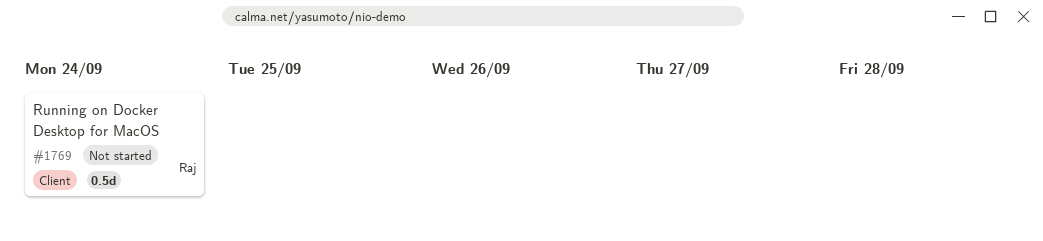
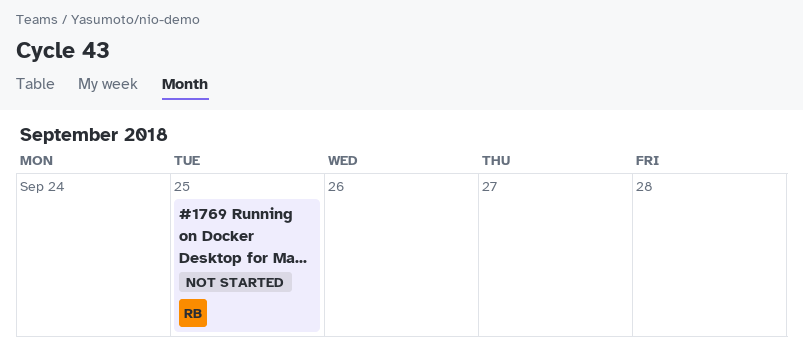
#1769, due: Sep 24 -> Sep 25

